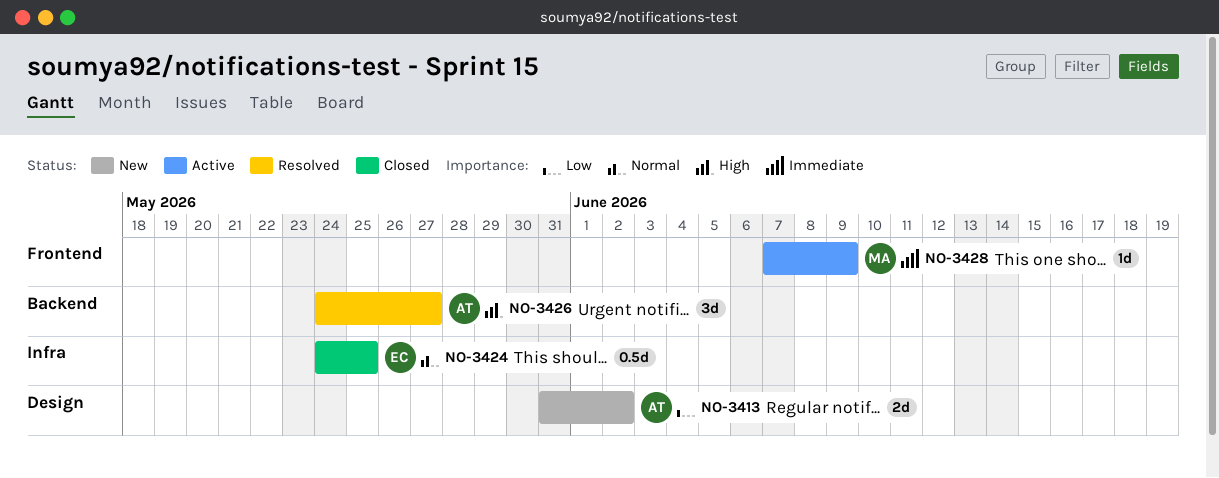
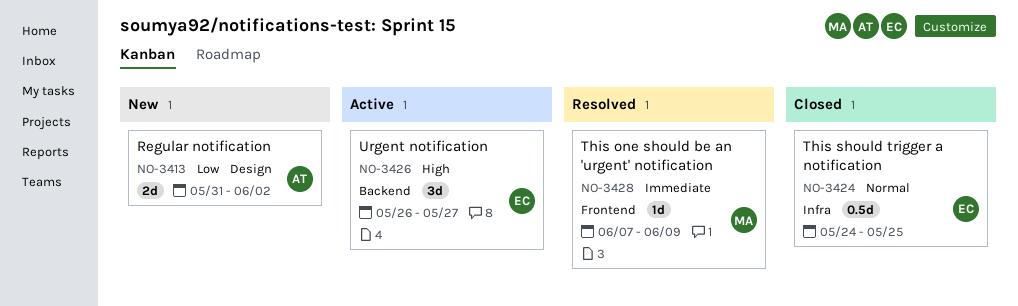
NO-3426, status: Resolved -> Active
NO-3426, owner: AT -> EC
NO-3426, start: May 24 -> May 26
NO-3428, status: Active -> Resolved

